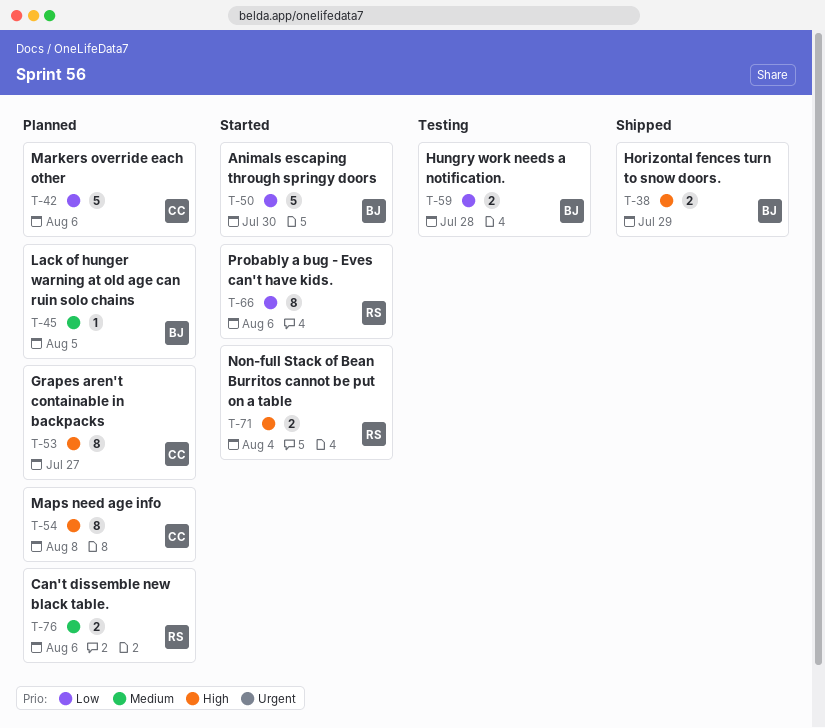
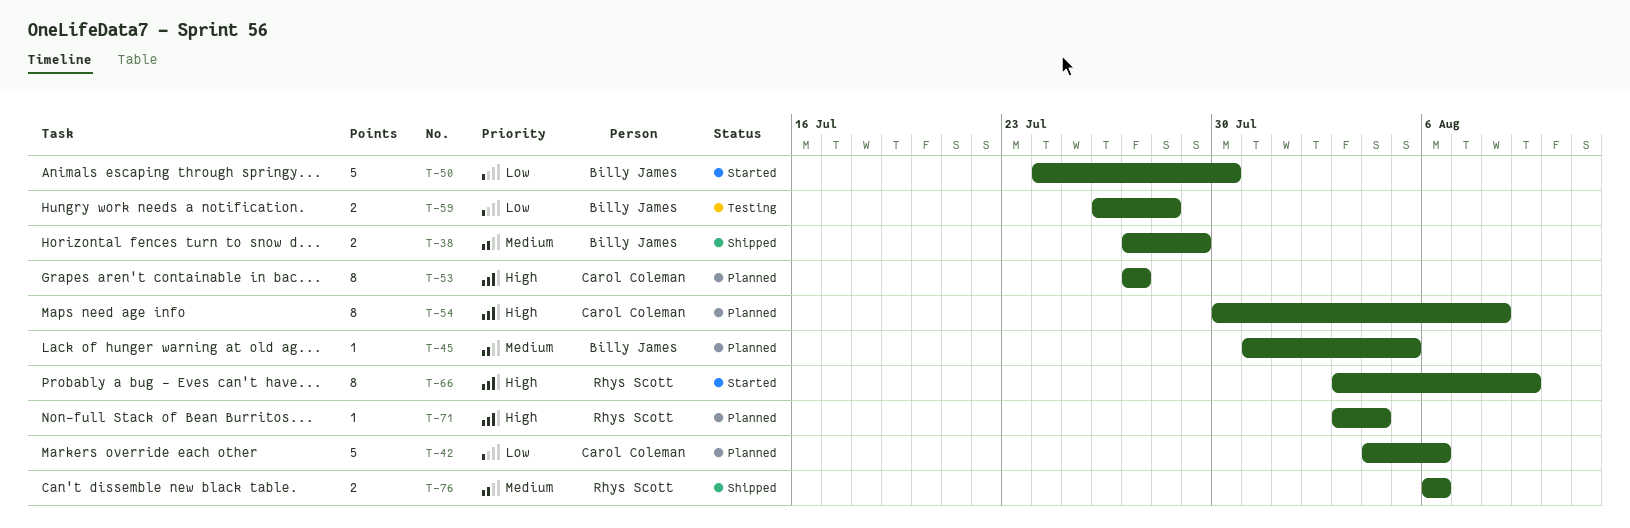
T-38, priority: High -> Medium
T-66, priority: Low -> High
T-66, due: Aug 6 -> Aug 9
T-71, status: Started -> Planned
T-71, estimate: 2 -> 1
T-76, status: Planned -> Shipped

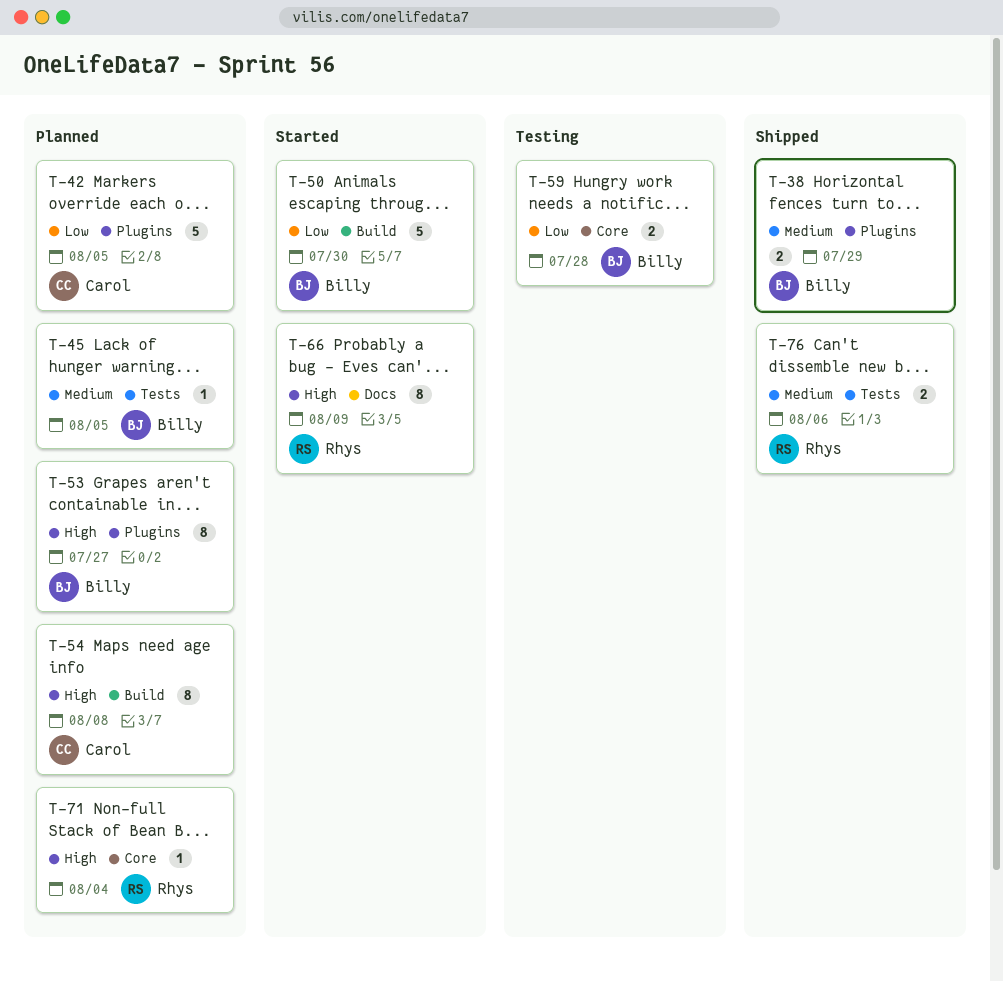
T-42, due: Aug 6 -> Aug 5
T-53, owner: Carol Coleman -> Billy James

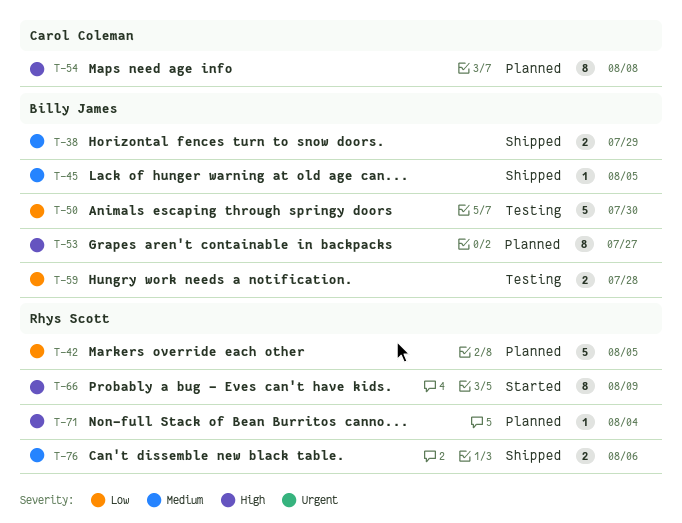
T-42, owner: Carol Coleman -> Rhys Scott
T-45, status: Planned -> Shipped
T-50, status: Started -> Testing

